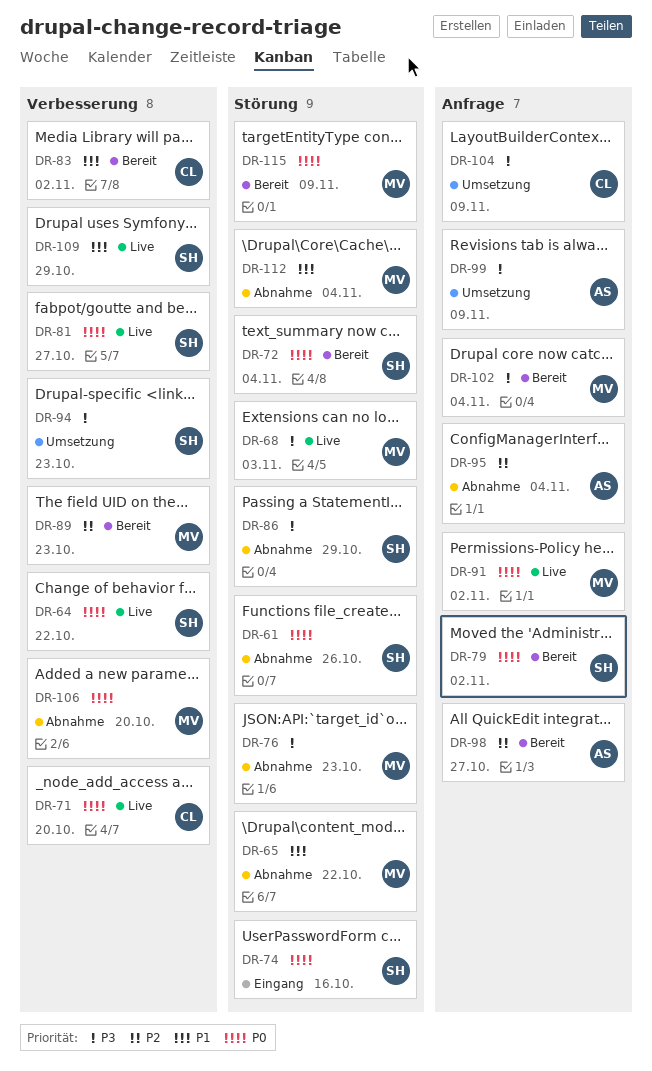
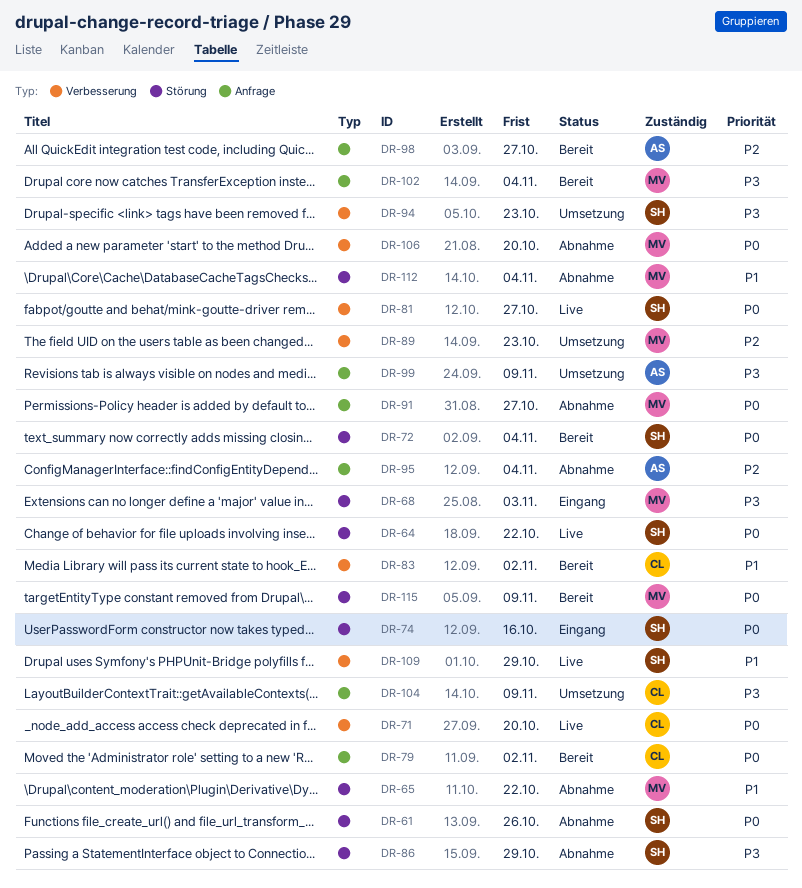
DR-64, label: Verbesserung -> Störung
DR-68, status: Live -> Eingang
DR-76: present -> none
DR-79, owner: SH -> CL
DR-89, status: Bereit -> Umsetzung
DR-91, status: Live -> Abnahme
DR-91, due: Nov 2 -> Oct 27

